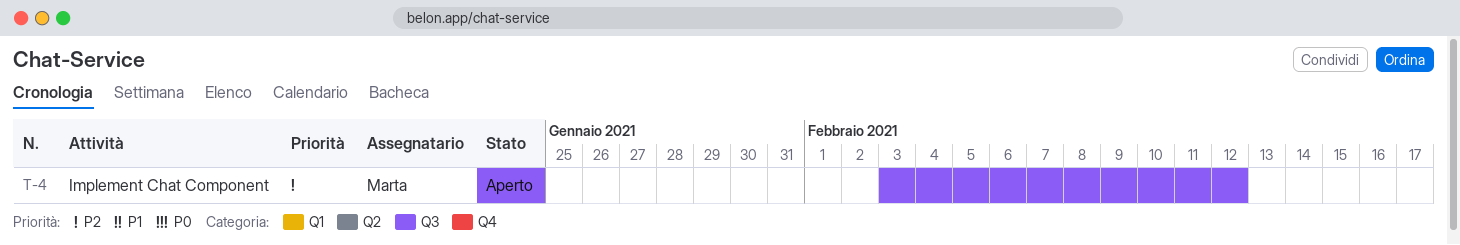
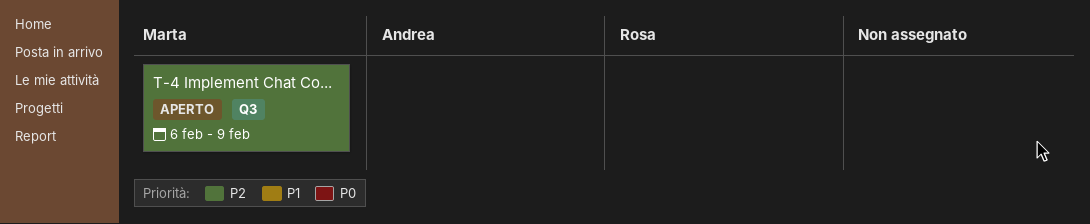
T-4, start: Feb 3 -> Feb 6
T-4, due: Feb 12 -> Feb 9

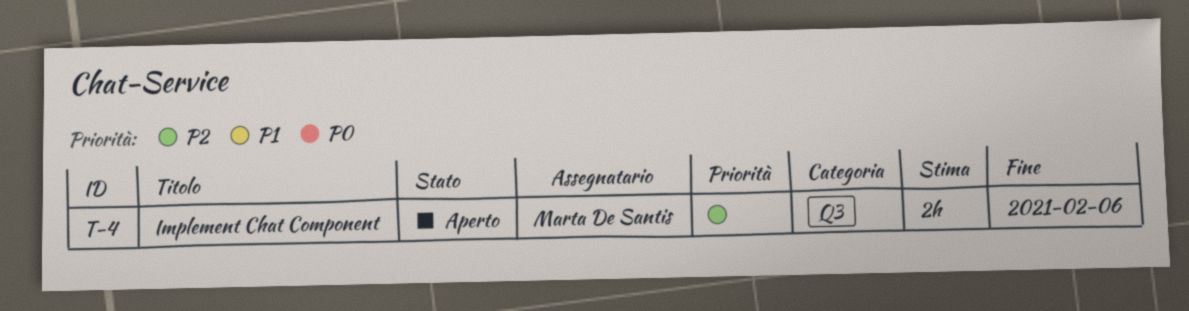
T-4, due: Feb 9 -> Feb 6

